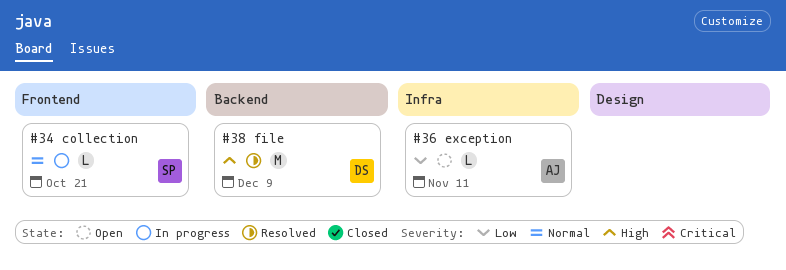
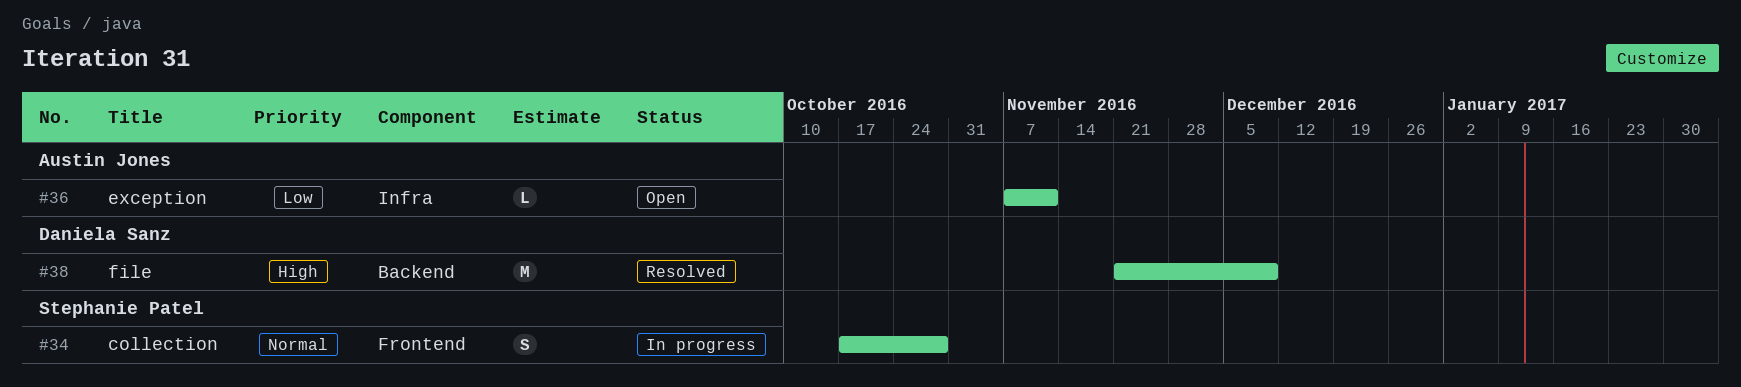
#34, estimate: L -> S
#34, due: Oct 21 -> Oct 28

